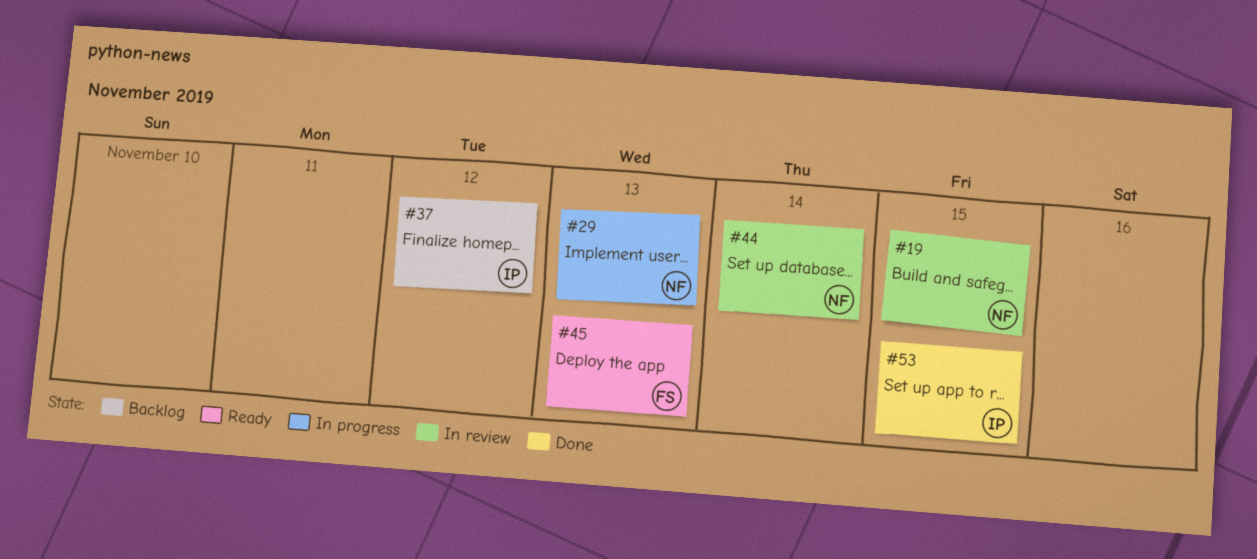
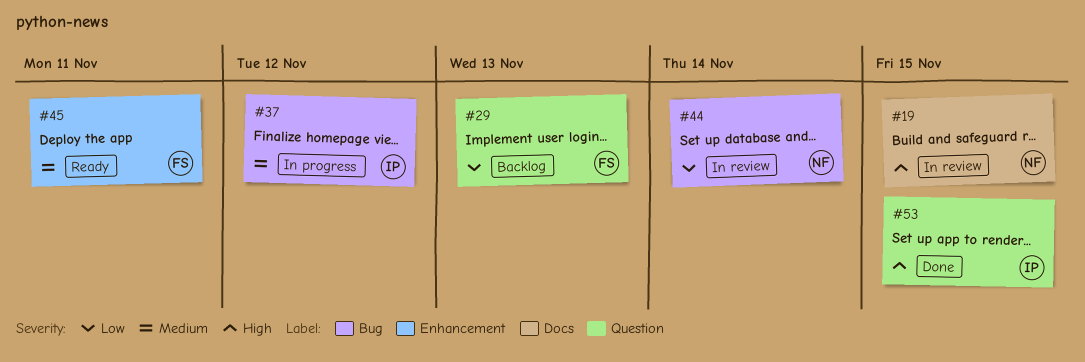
#29, status: In progress -> Backlog
#29, owner: NF -> FS
#37, status: Backlog -> In progress
#45, due: Nov 13 -> Nov 11

